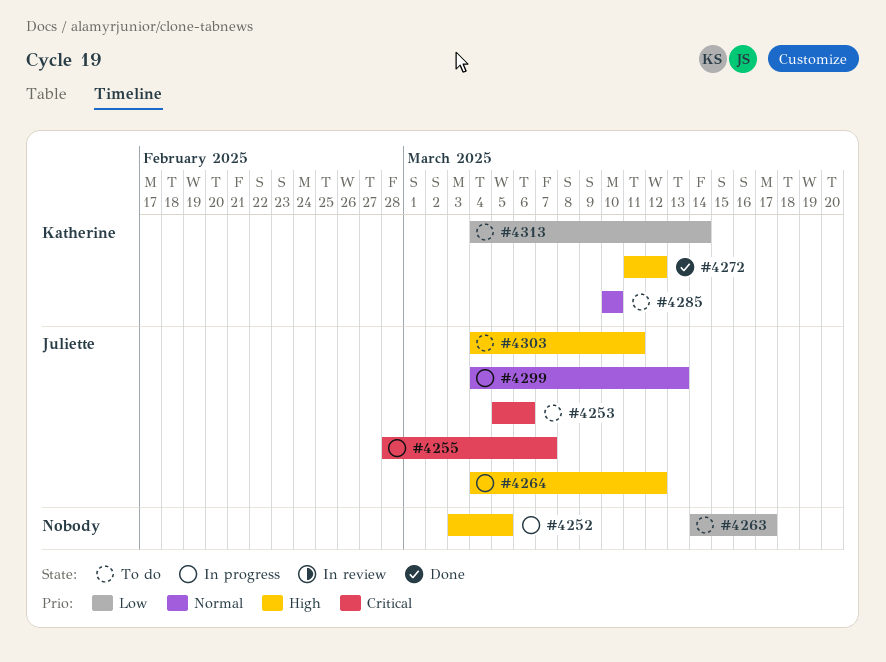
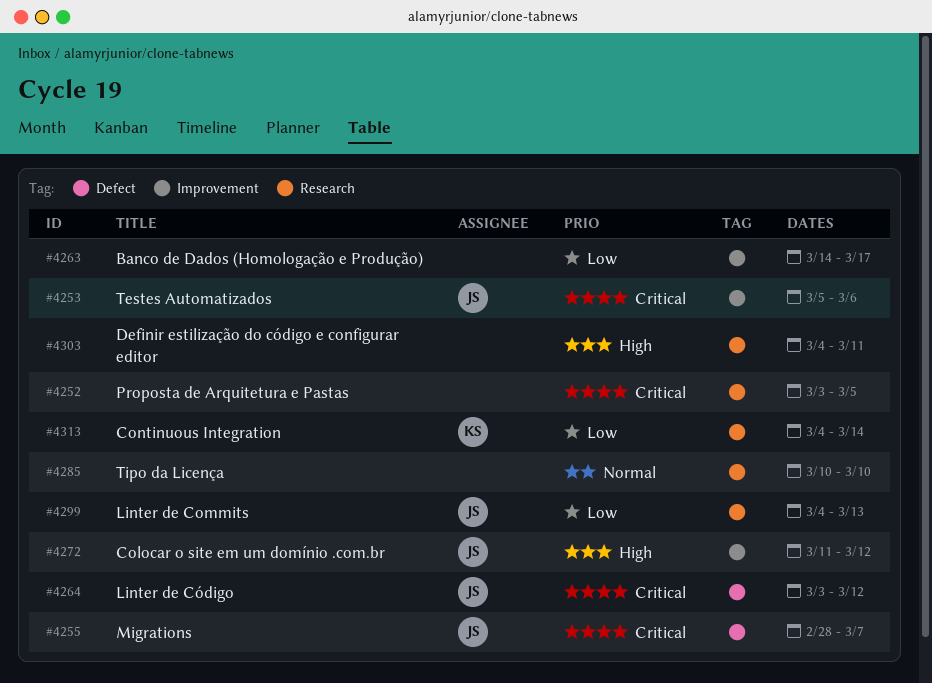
#4252, priority: High -> Critical
#4264, priority: High -> Critical
#4264, start: Mar 4 -> Mar 3
#4272, owner: Katherine -> Juliette
#4285, owner: Katherine -> none
#4299, priority: Normal -> Low
#4303, owner: Juliette -> none

